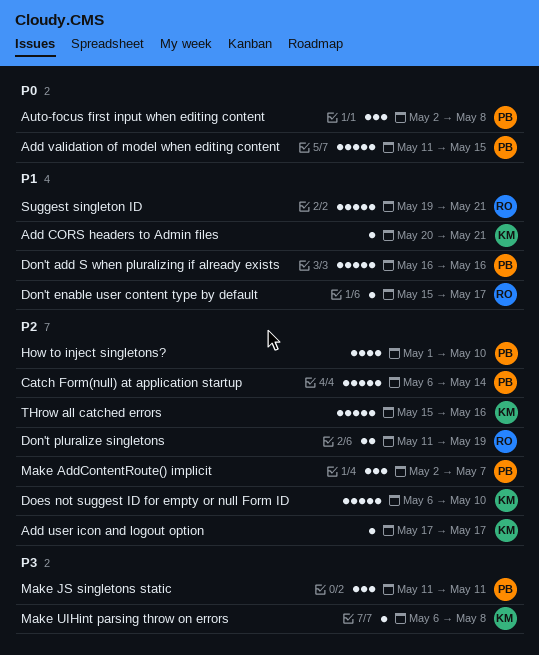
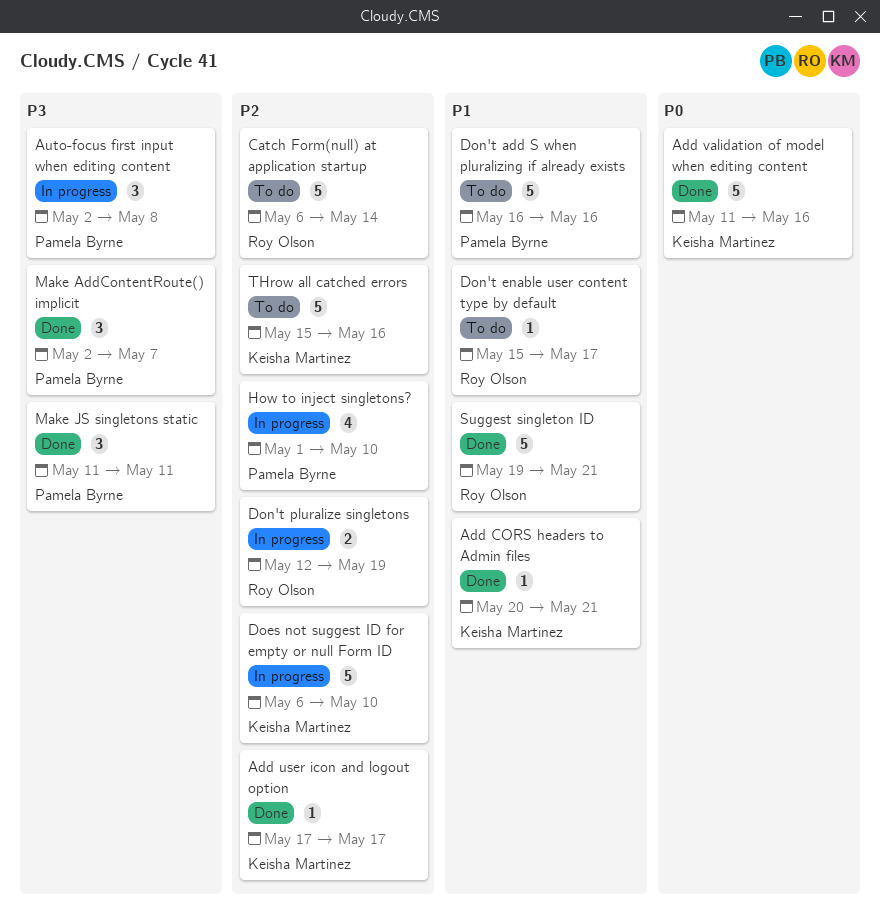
Add validation of model when editing content, owner: Pamela Byrne -> Keisha Martinez
Add validation of model when editing content, due: May 15 -> May 16
Auto-focus first input when editing content, priority: P0 -> P3
Catch Form(null) at application startup, owner: Pamela Byrne -> Roy Olson
Don't pluralize singletons, start: May 11 -> May 12
Make AddContentRoute() implicit, priority: P2 -> P3
Make UIHint parsing throw on errors: present -> none

